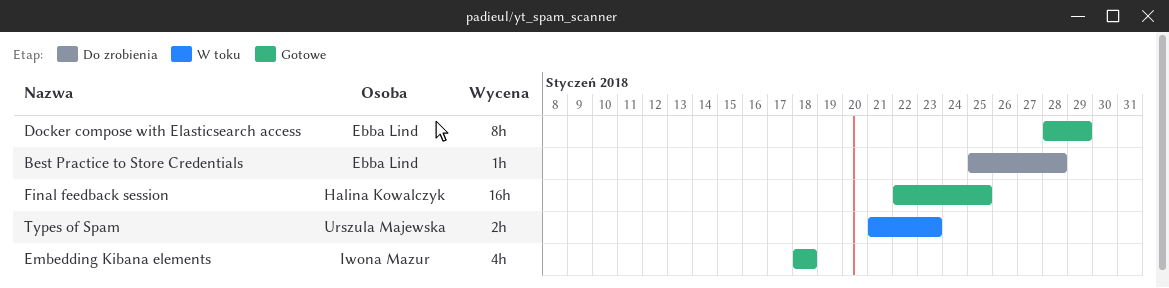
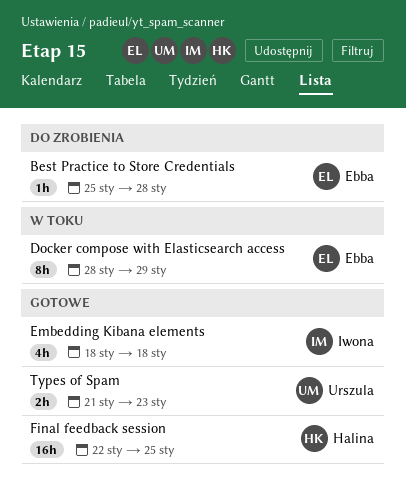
Docker compose with Elasticsearch access, status: Gotowe -> W toku
Types of Spam, status: W toku -> Gotowe

